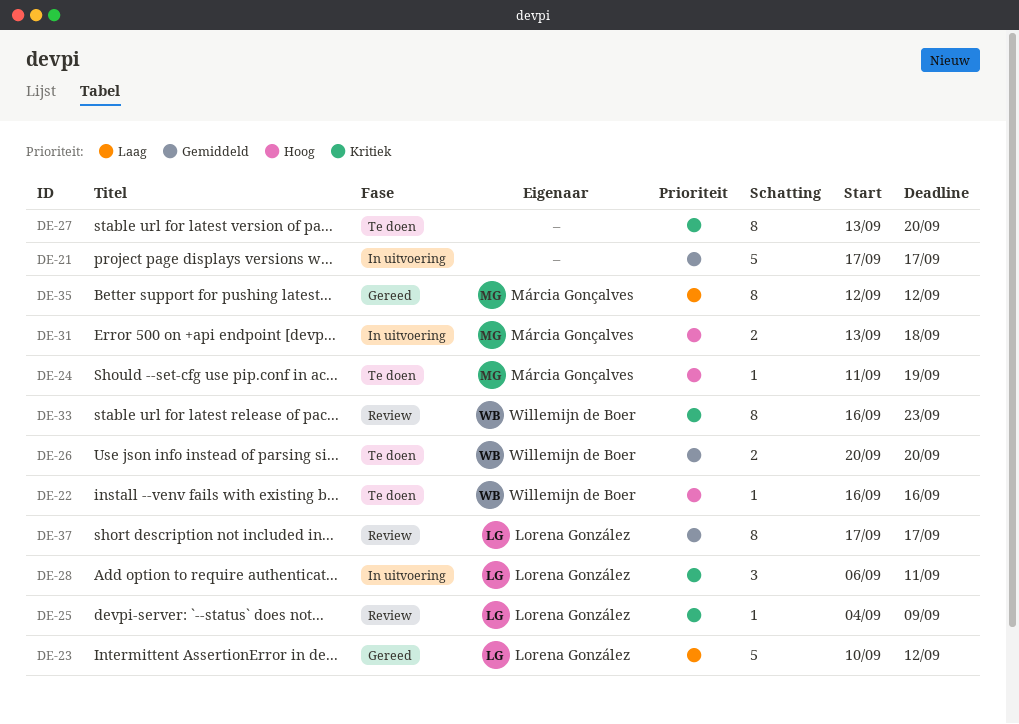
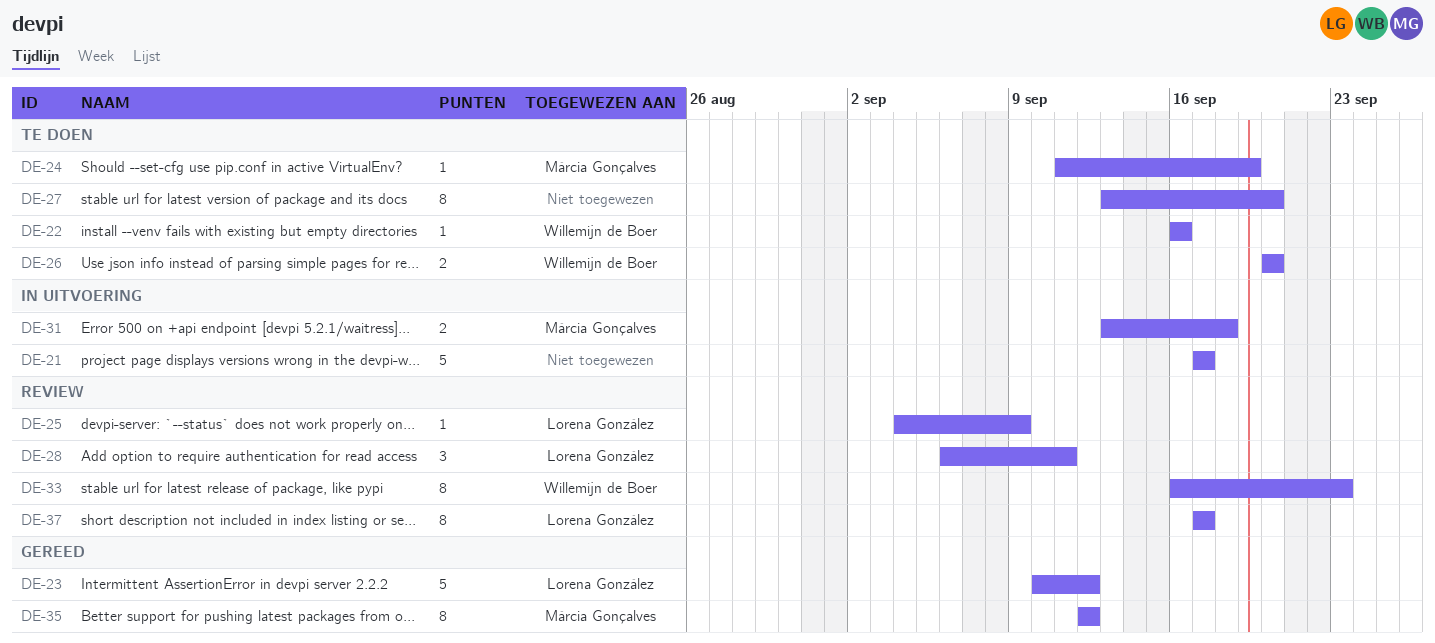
DE-28, status: In uitvoering -> Review

